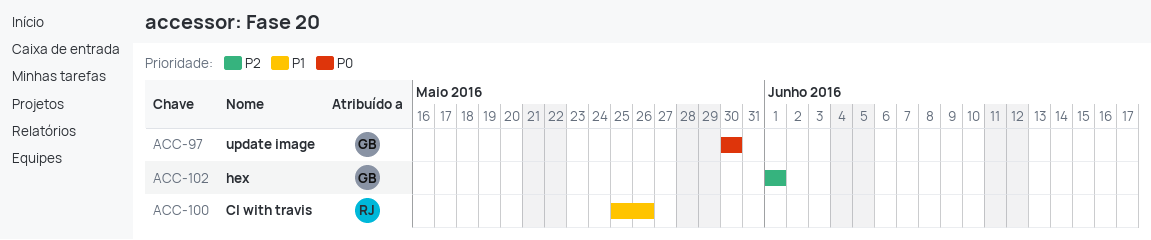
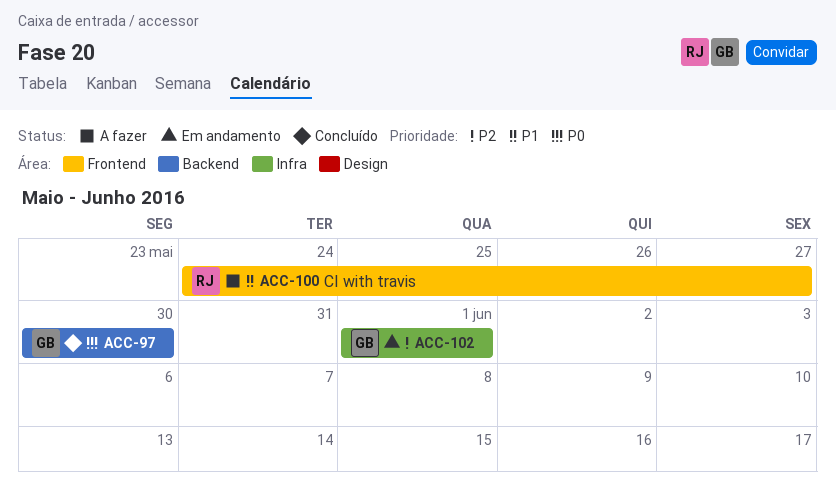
ACC-100, start: May 25 -> May 24
ACC-100, due: May 26 -> May 27

